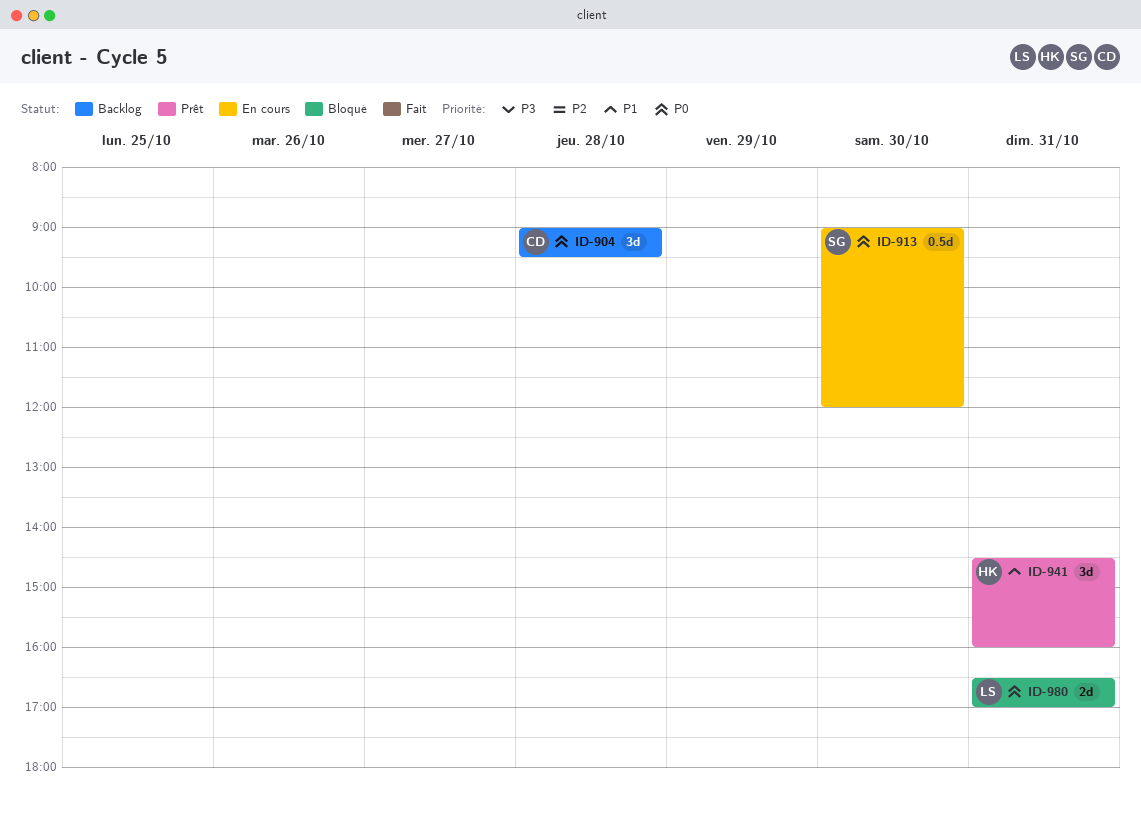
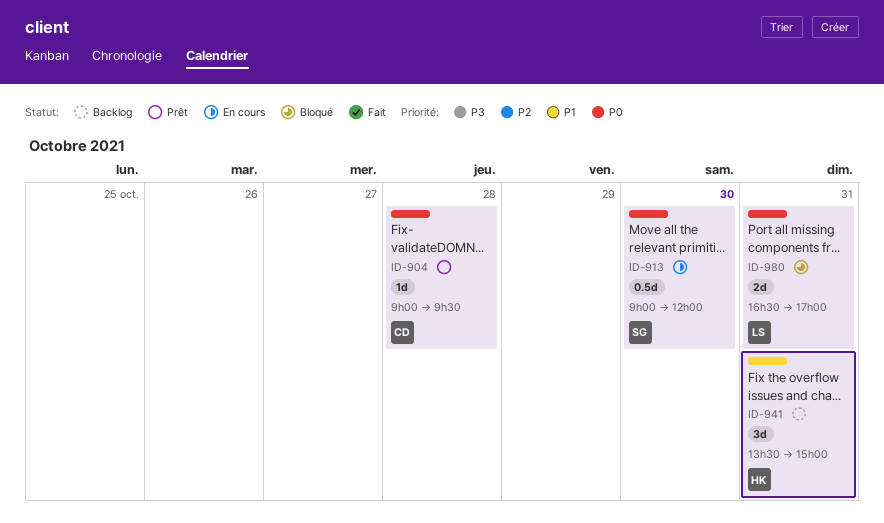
ID-904, status: Backlog -> Prêt
ID-904, estimate: 3d -> 1d
ID-941, status: Prêt -> Backlog
ID-941, begins: 14:30 -> 13:30
ID-941, ends: 16:00 -> 15:00

